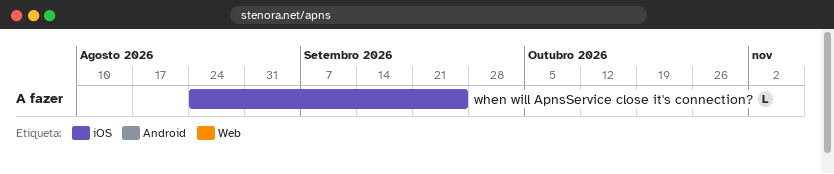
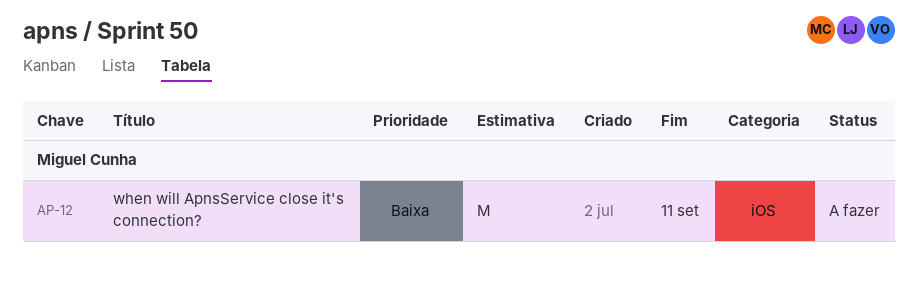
when will ApnsService close it's connection?, estimate: L -> M
when will ApnsService close it's connection?, due: Sep 25 -> Sep 11

